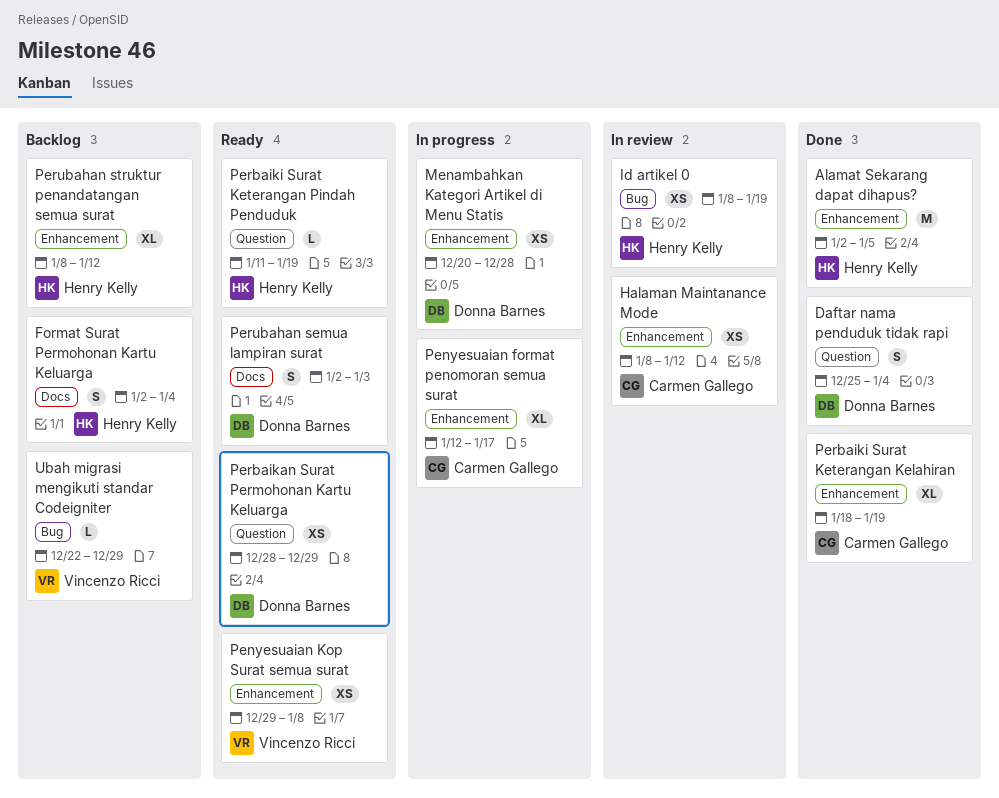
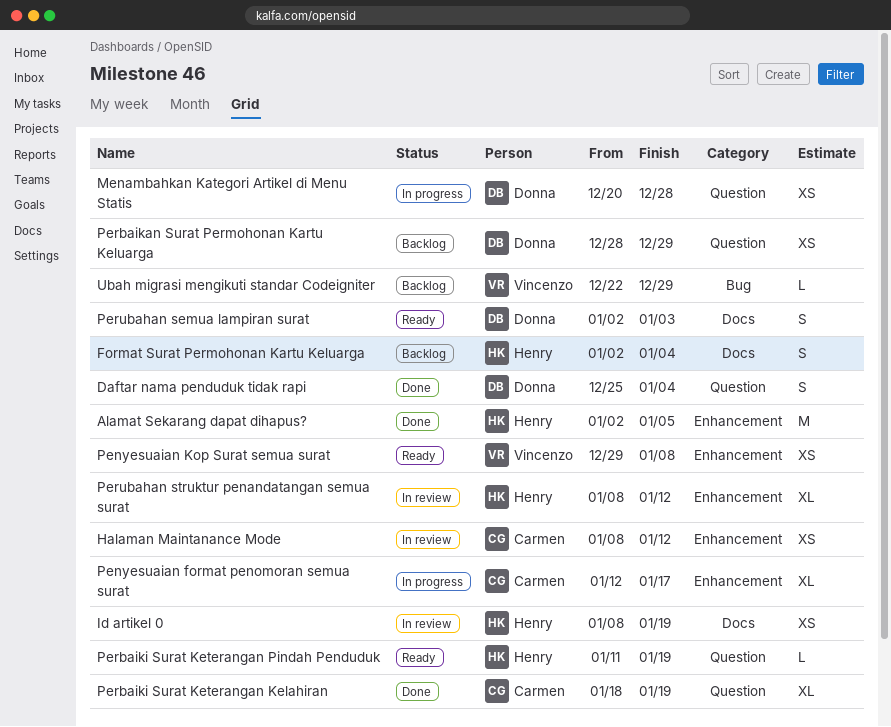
Id artikel 0, label: Bug -> Docs
Menambahkan Kategori Artikel di Menu Statis, label: Enhancement -> Question
Perbaikan Surat Permohonan Kartu Keluarga, status: Ready -> Backlog
Perbaiki Surat Keterangan Kelahiran, label: Enhancement -> Question
Perubahan struktur penandatangan semua surat, status: Backlog -> In review

